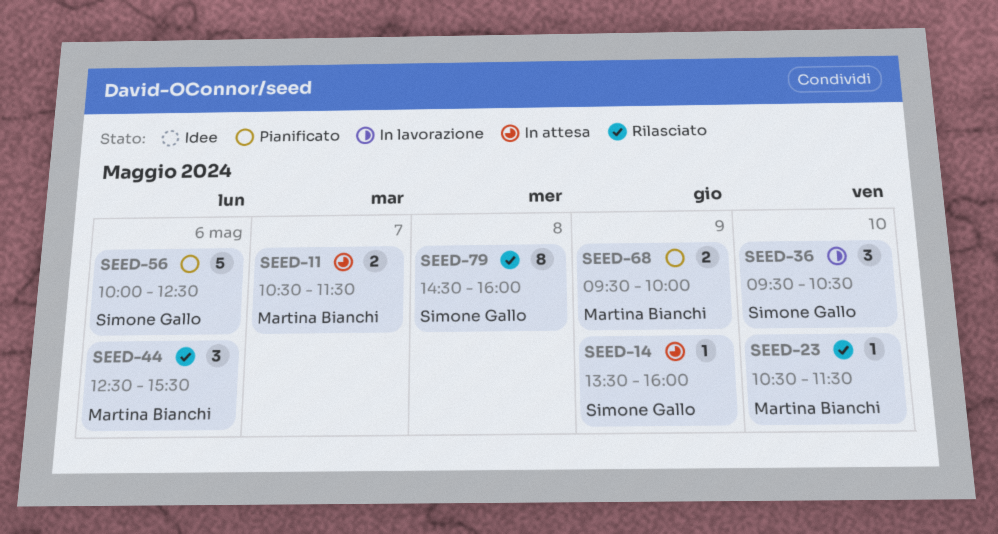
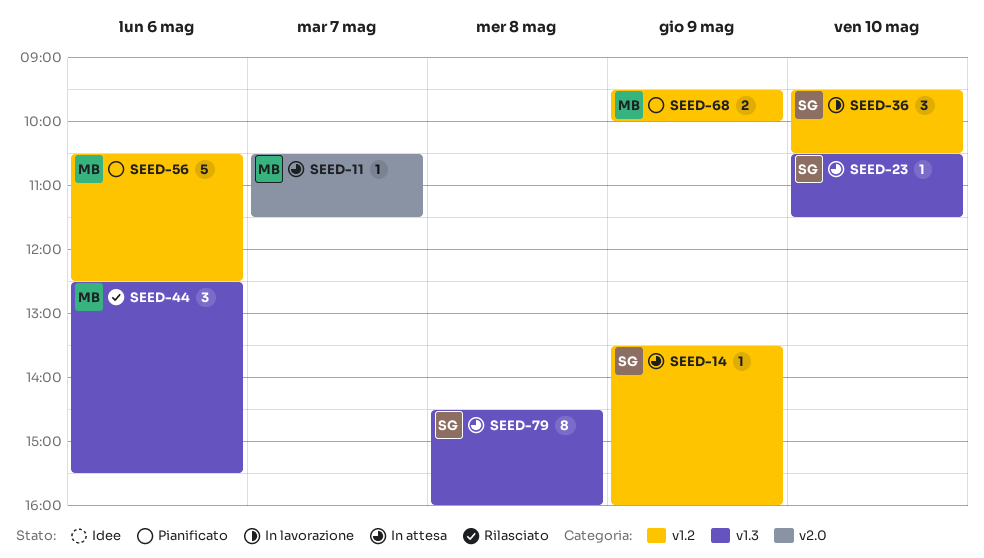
SEED-11, estimate: 2 -> 1
SEED-23, status: Rilasciato -> In attesa
SEED-23, owner: Martina Bianchi -> Simone Gallo
SEED-56, owner: Simone Gallo -> Martina Bianchi
SEED-56, begins: 10:00 -> 10:30
SEED-79, status: Rilasciato -> In attesa

